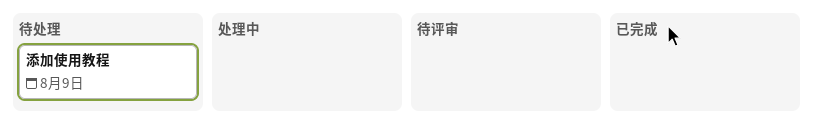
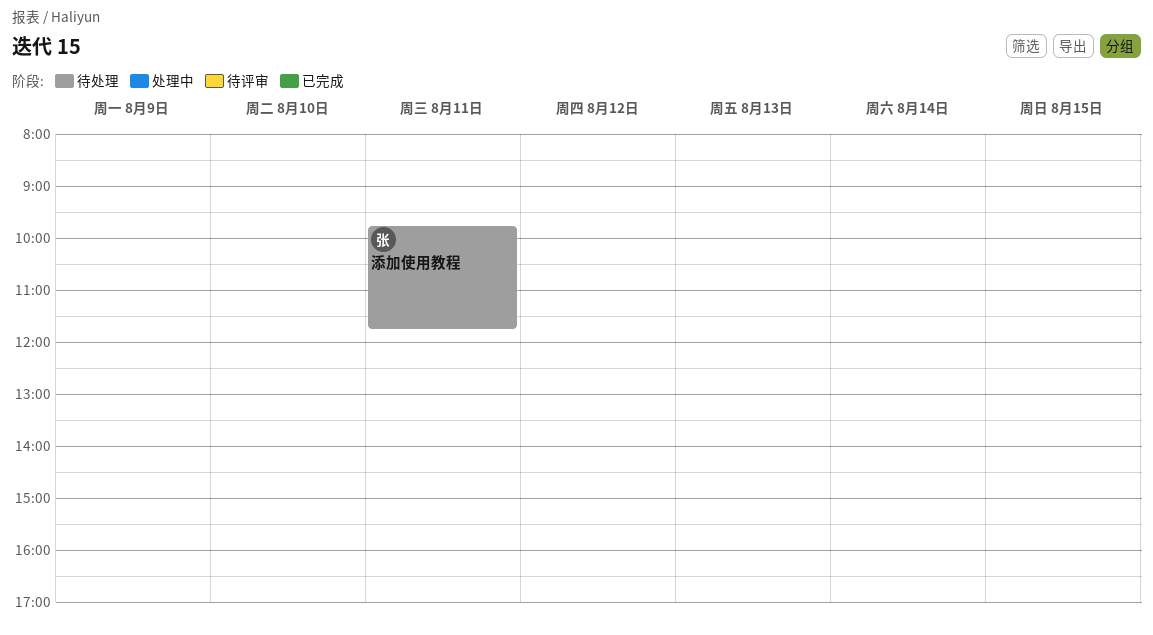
添加使用教程, day: Aug 9 -> Aug 11

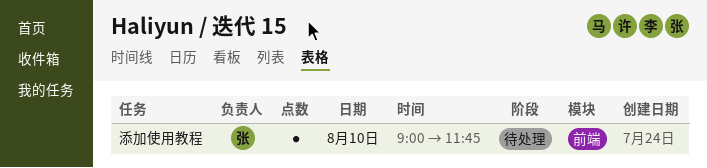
添加使用教程, day: Aug 11 -> Aug 10
添加使用教程, begins: 09:45 -> 09:00

